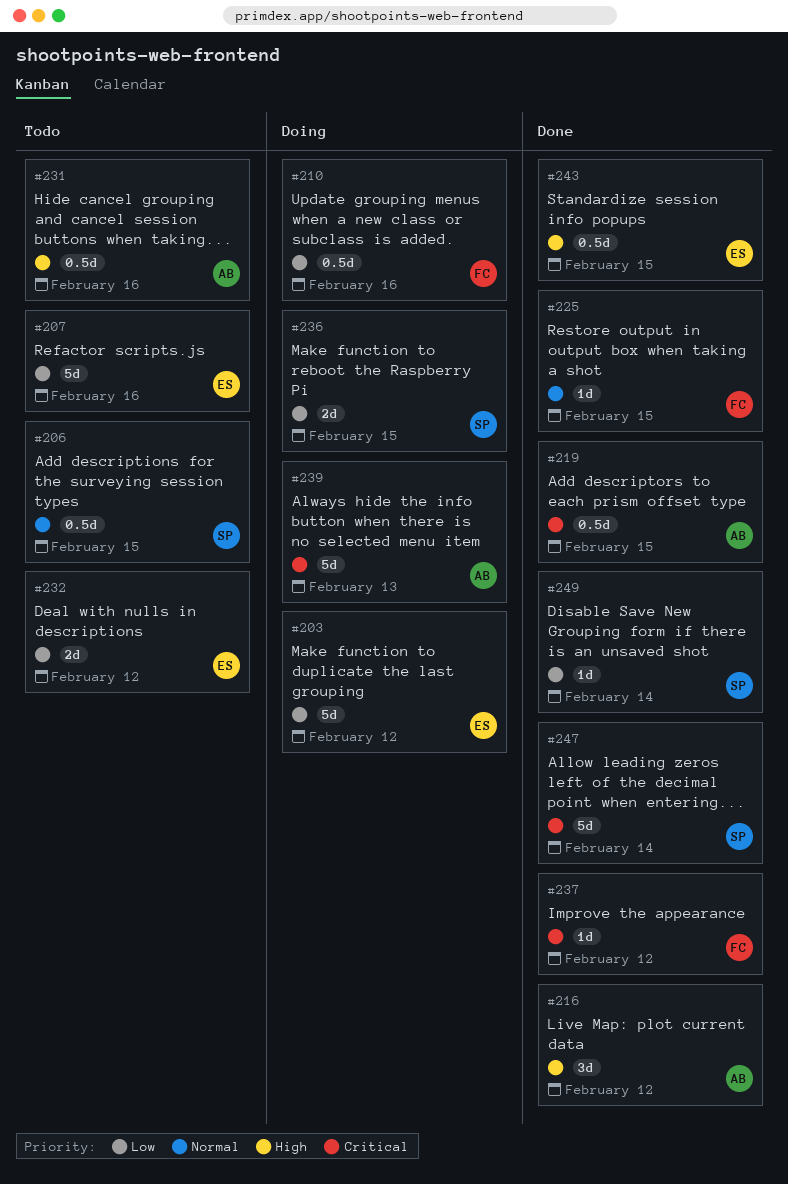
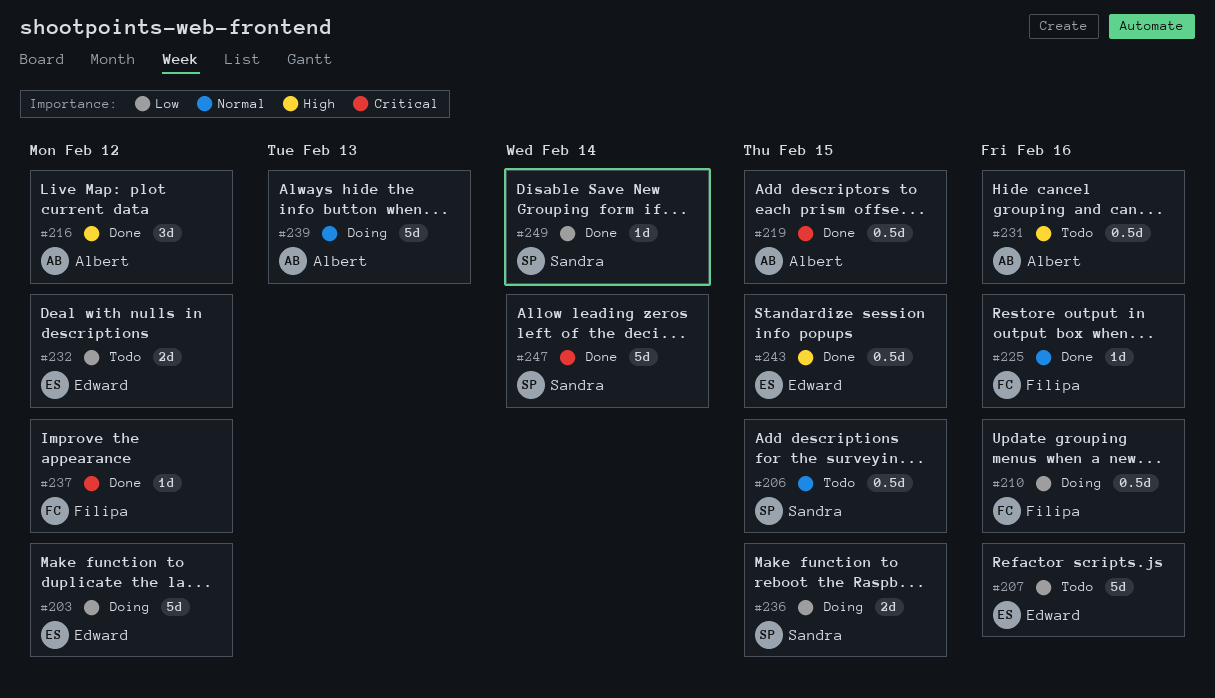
#225, due: Feb 15 -> Feb 16
#239, priority: Critical -> Normal

